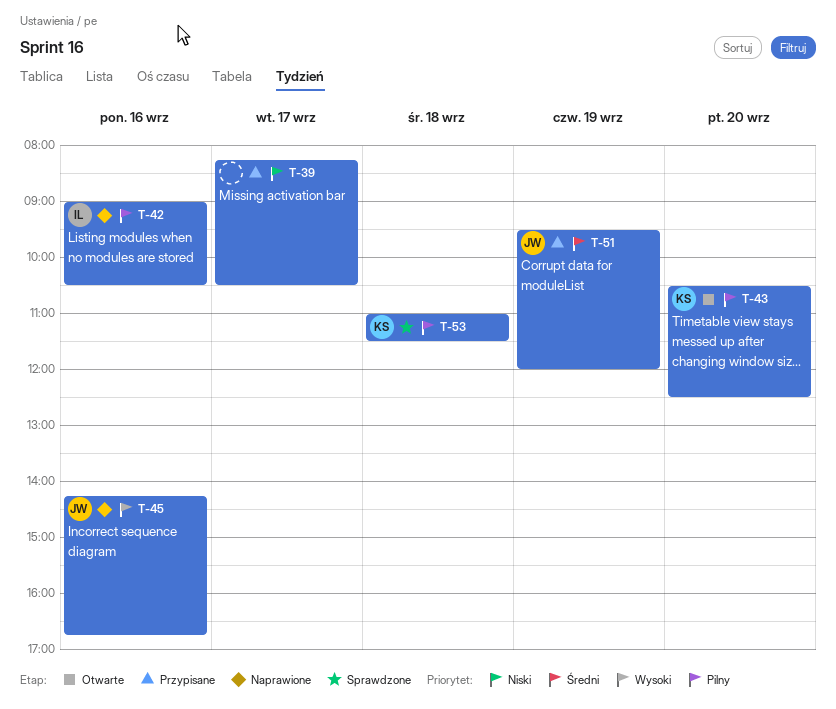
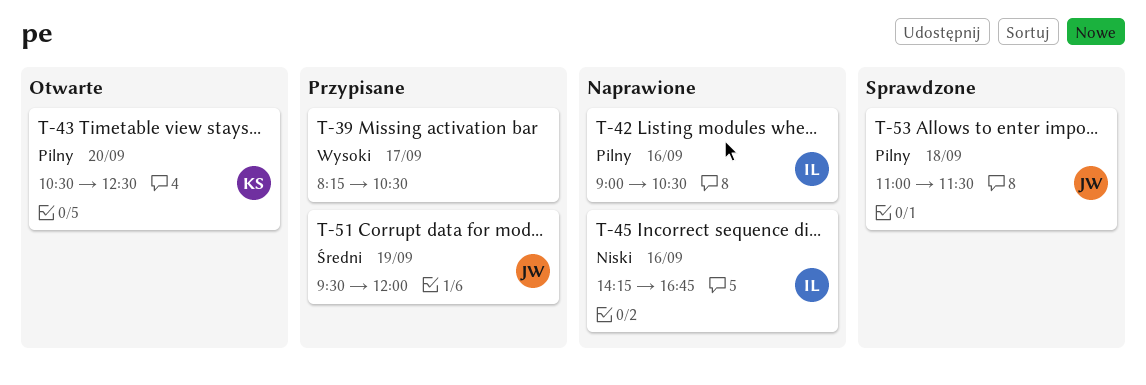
T-39, priority: Niski -> Wysoki
T-45, owner: JW -> IL
T-45, priority: Wysoki -> Niski
T-53, owner: KS -> JW

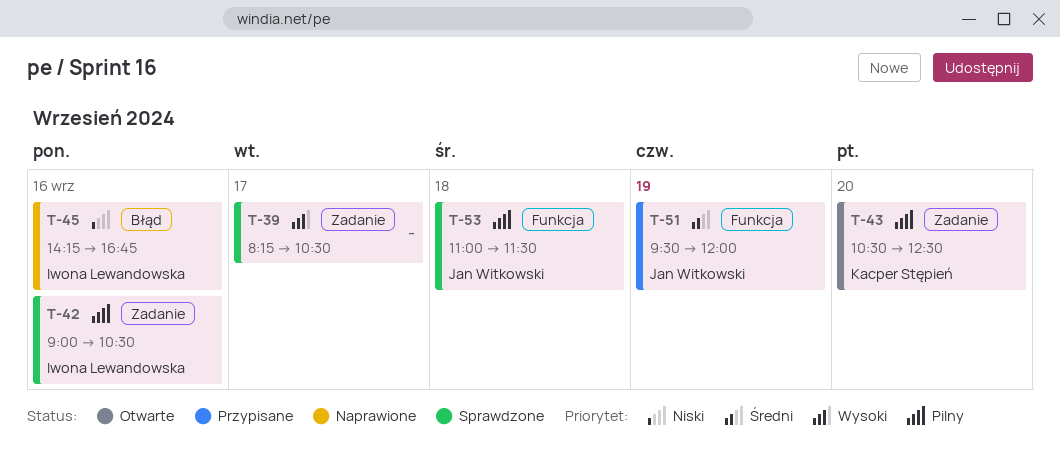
T-39, status: Przypisane -> Sprawdzone
T-42, status: Naprawione -> Sprawdzone

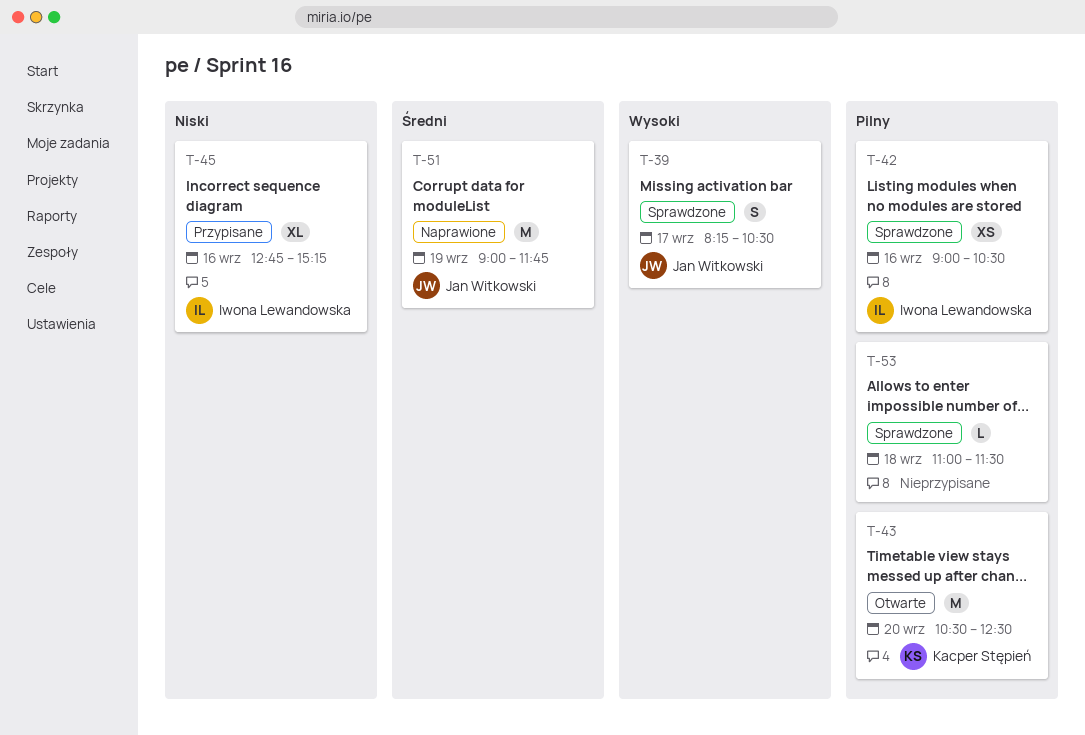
T-39, owner: none -> Jan Witkowski
T-45, status: Naprawione -> Przypisane
T-45, begins: 14:15 -> 12:45
T-45, ends: 16:45 -> 15:15
T-51, status: Przypisane -> Naprawione
T-51, begins: 09:30 -> 09:00
T-51, ends: 12:00 -> 11:45
T-53, owner: Jan Witkowski -> none

